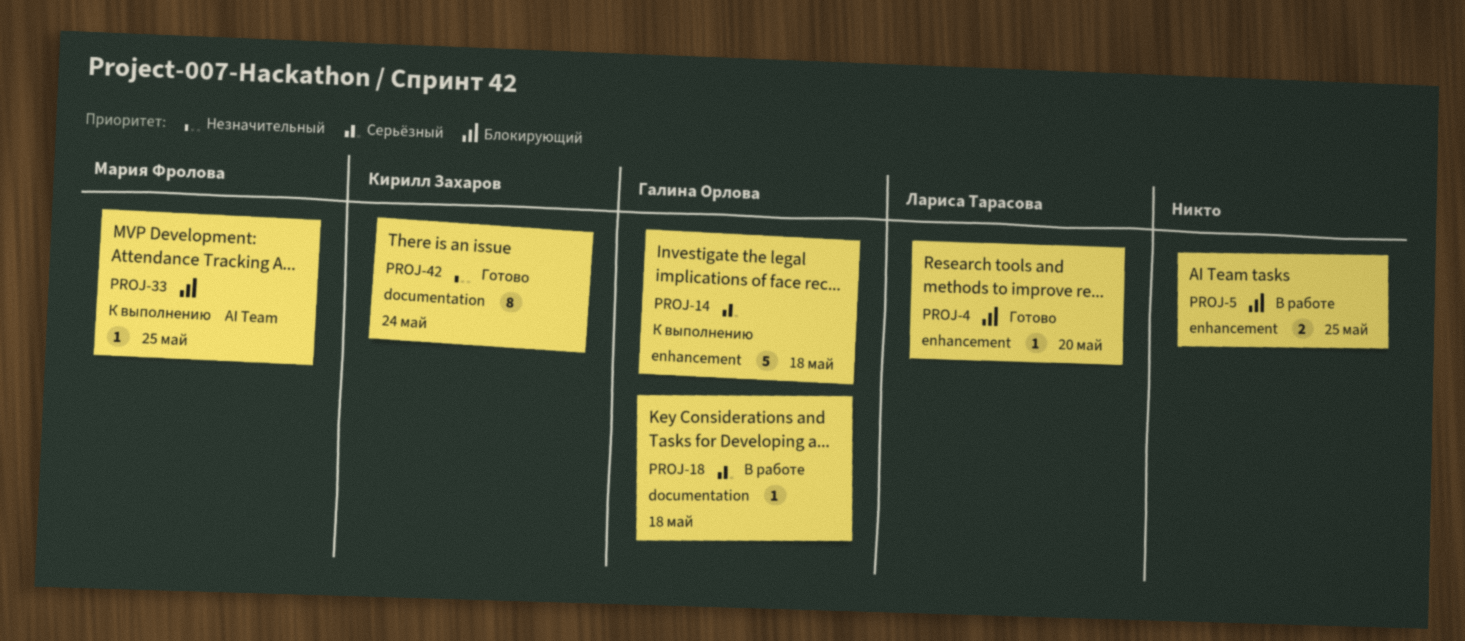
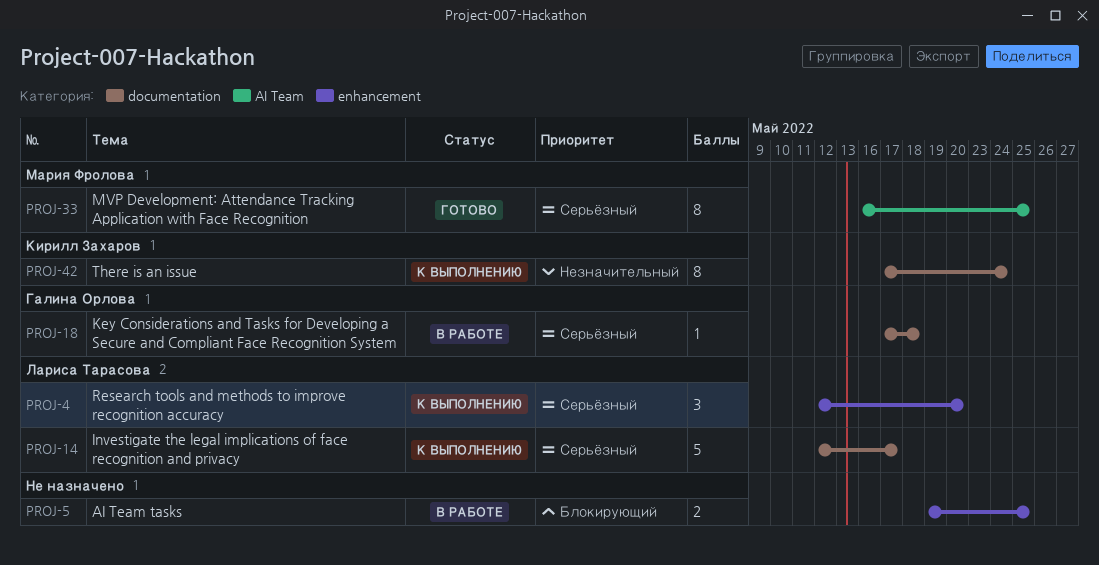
PROJ-4, status: Готово -> К выполнению
PROJ-4, priority: Блокирующий -> Серьёзный
PROJ-4, estimate: 1 -> 3
PROJ-14, owner: Галина Орлова -> Лариса Тарасова
PROJ-14, label: enhancement -> documentation
PROJ-14, due: May 18 -> May 17
PROJ-33, status: К выполнению -> Готово
PROJ-33, priority: Блокирующий -> Серьёзный
PROJ-33, estimate: 1 -> 8
PROJ-42, status: Готово -> К выполнению

